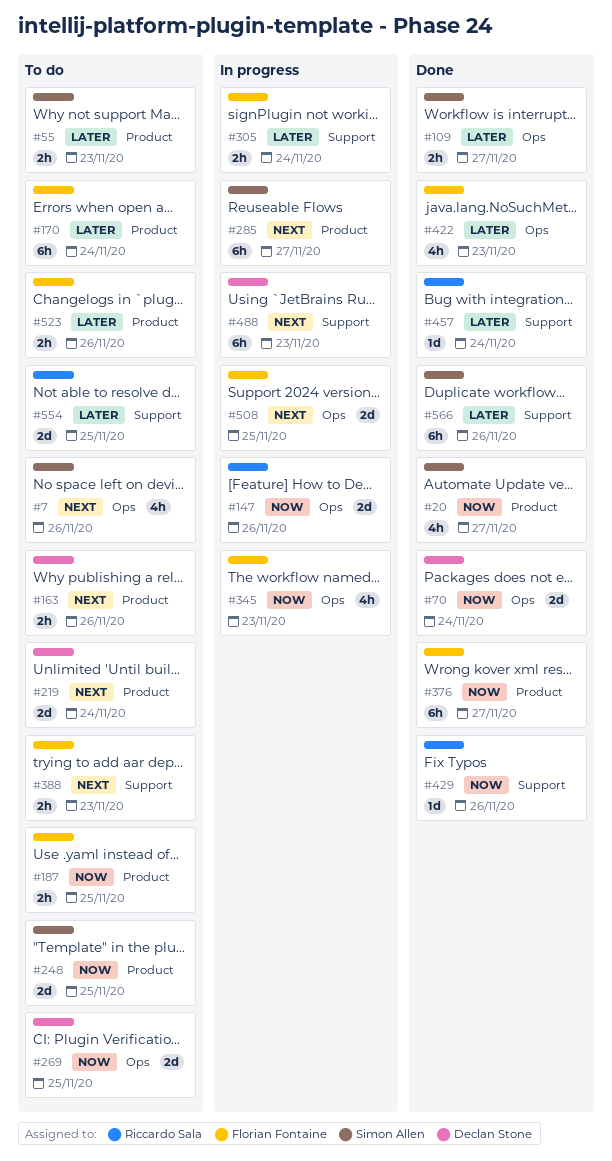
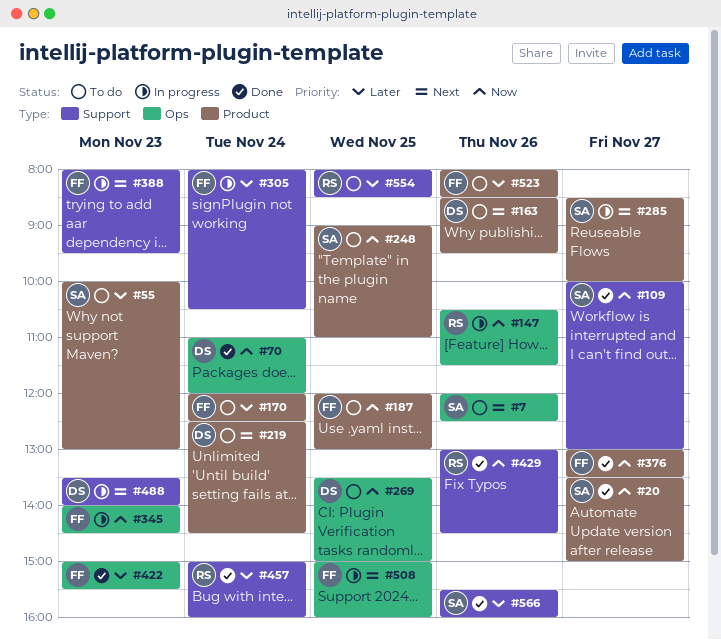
#109, priority: Later -> Now
#109, label: Ops -> Support
#388, status: To do -> In progress

